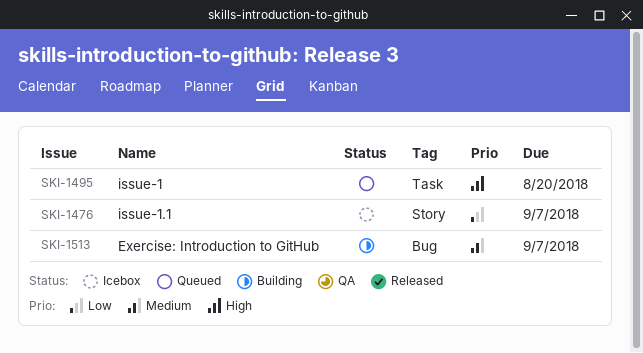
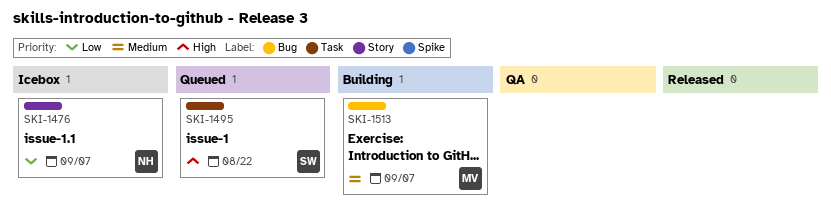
SKI-1495, due: Aug 20 -> Aug 22

